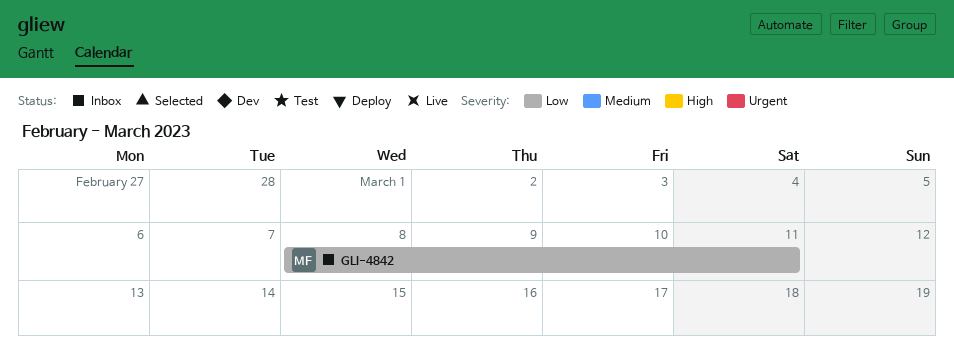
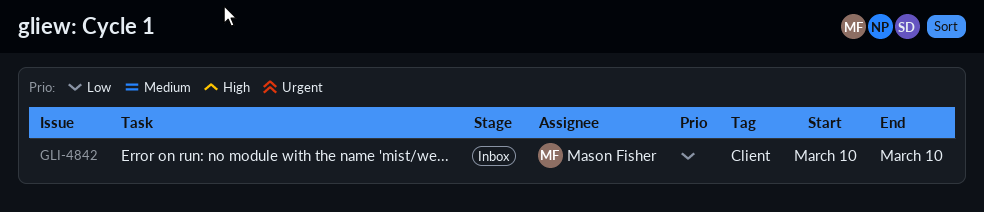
GLI-4842, start: Mar 8 -> Mar 10
GLI-4842, due: Mar 11 -> Mar 10

